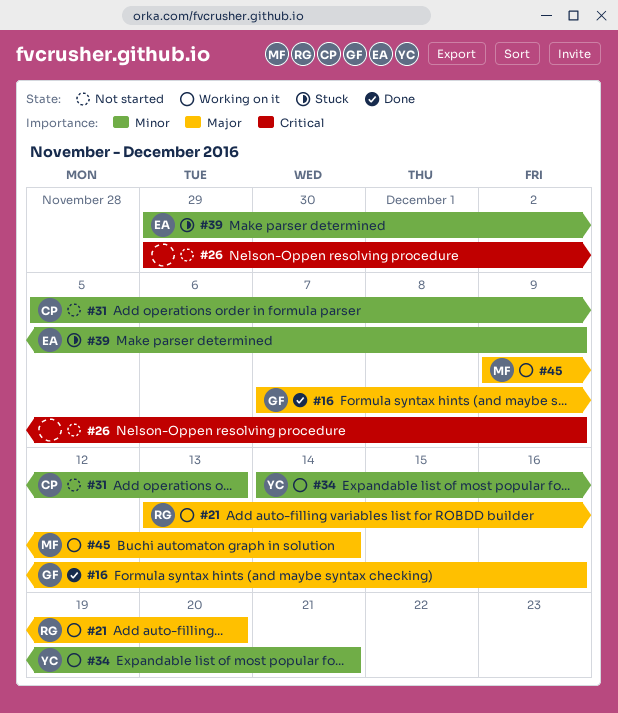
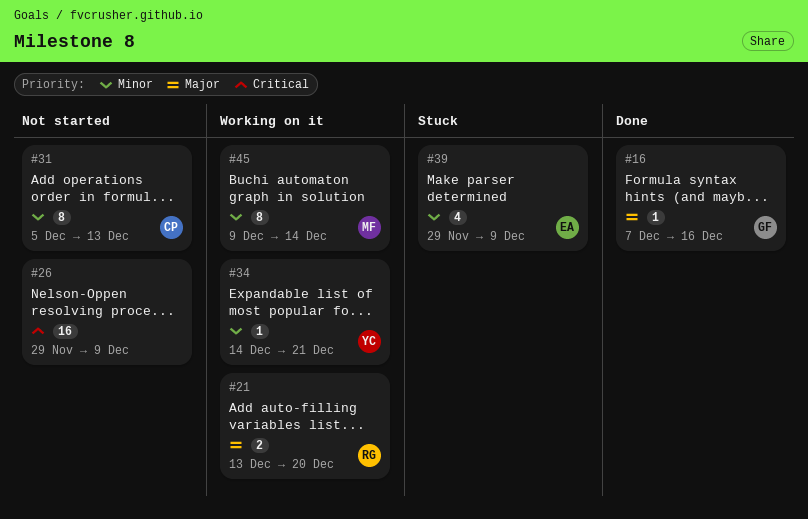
#45, priority: Major -> Minor

